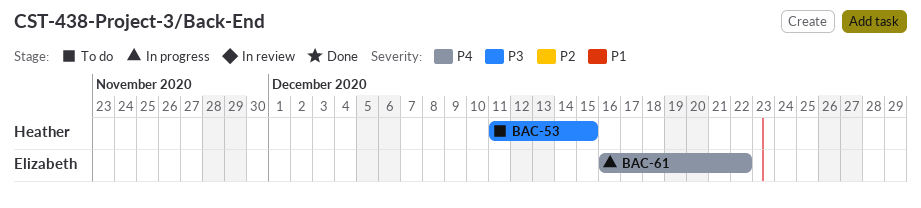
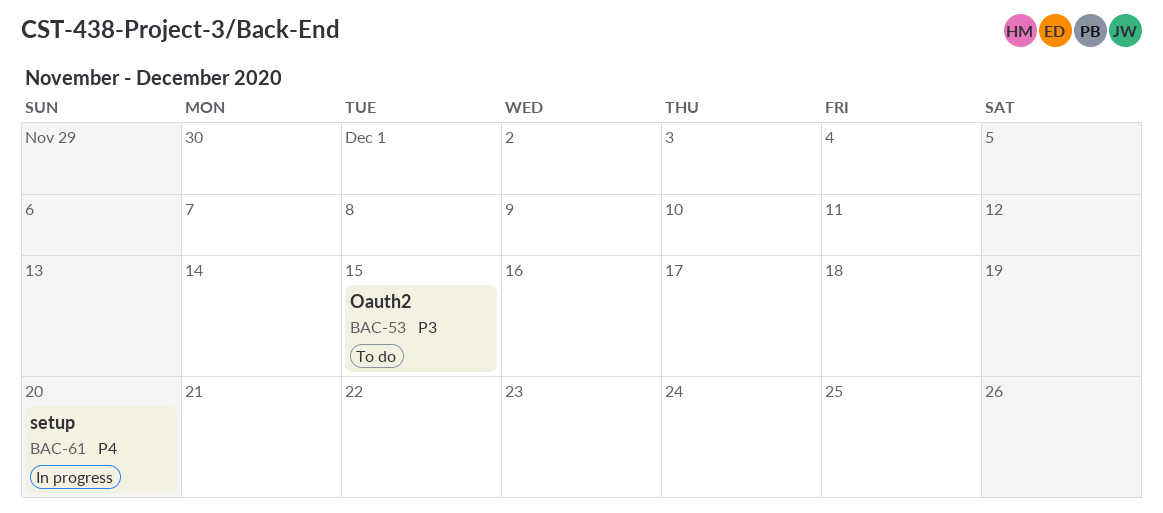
BAC-61, due: Dec 22 -> Dec 20

